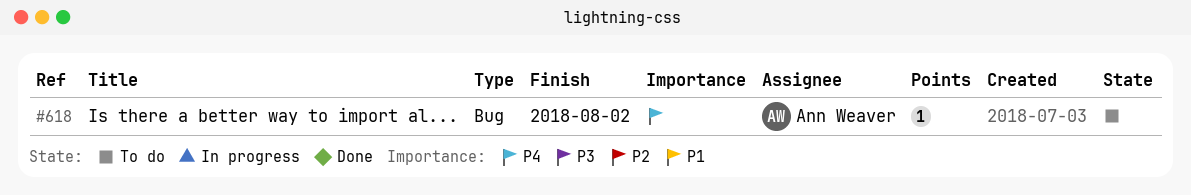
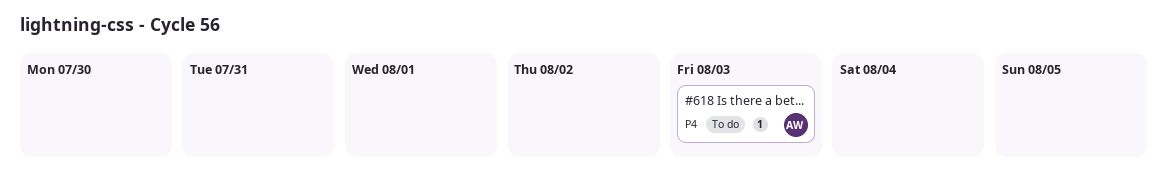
#618, due: Aug 2 -> Aug 3

